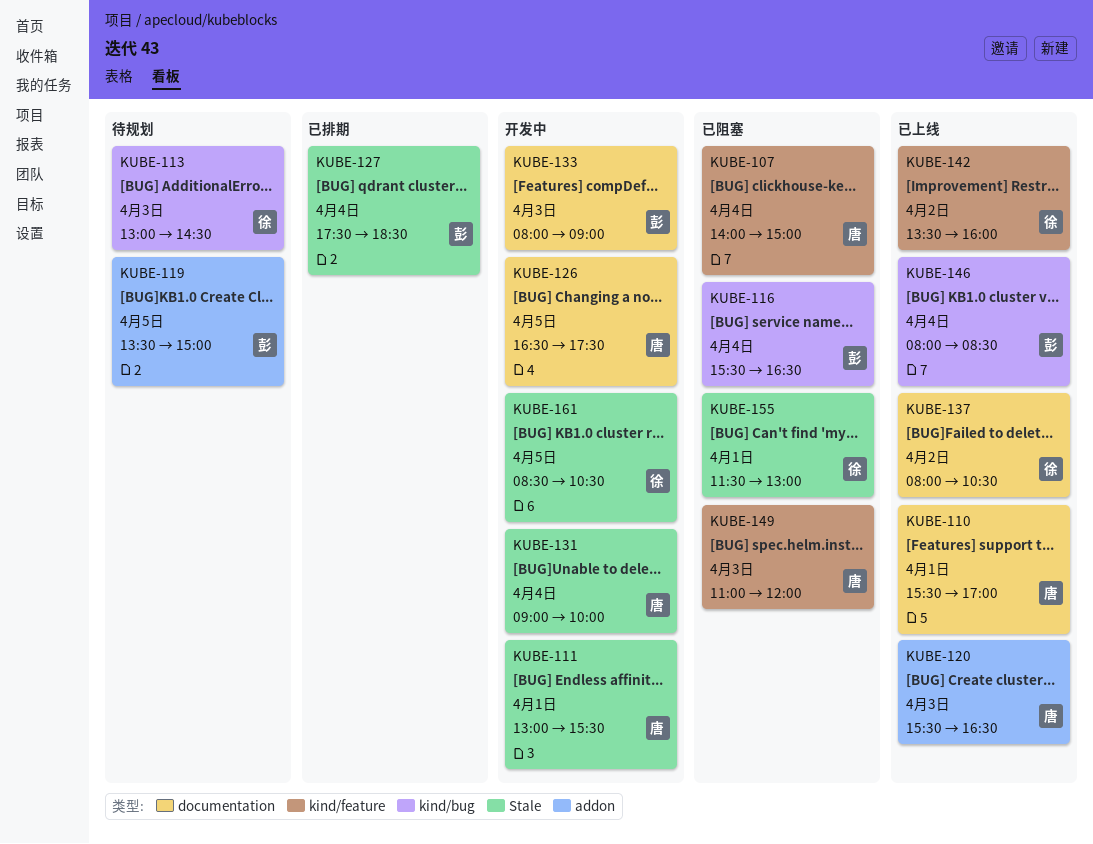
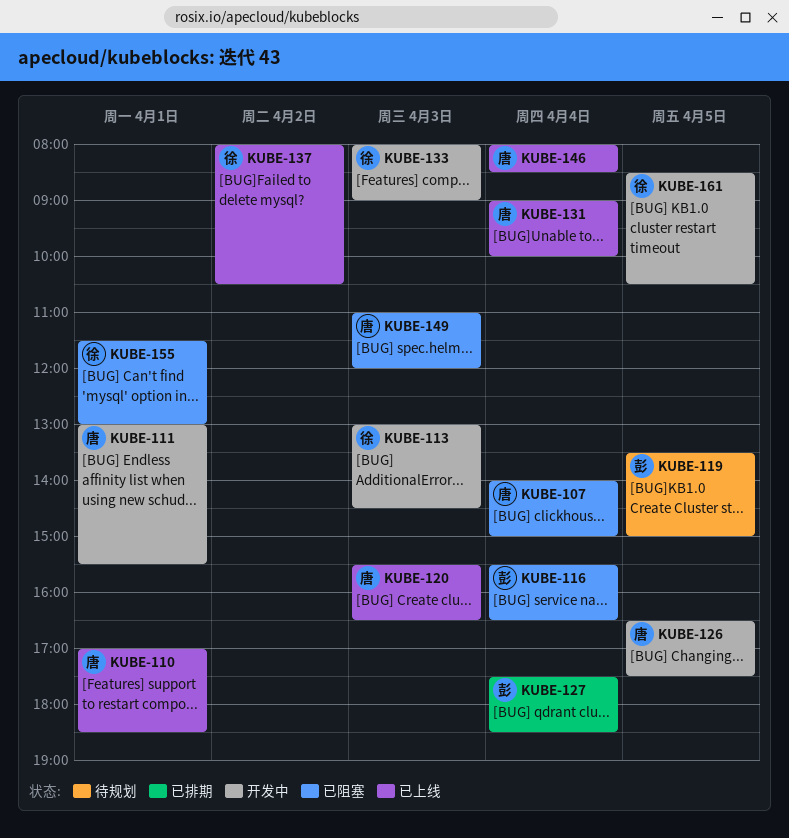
KUBE-110, begins: 15:30 -> 17:00
KUBE-110, ends: 17:00 -> 18:30
KUBE-113, status: 待规划 -> 开发中
KUBE-131, status: 开发中 -> 已上线
KUBE-133, owner: 彭 -> 徐
KUBE-142: present -> none
KUBE-146, owner: 彭 -> 唐

